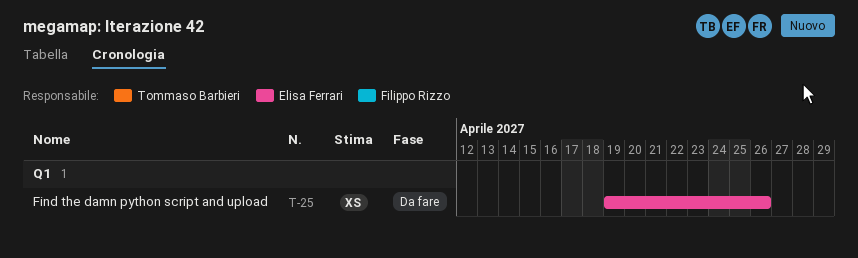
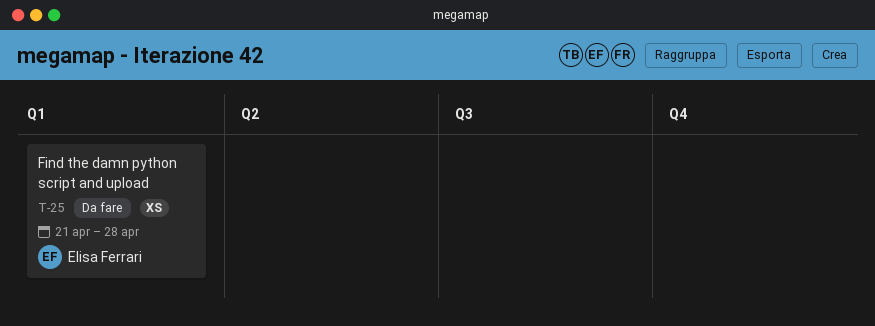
T-25, start: Apr 19 -> Apr 21
T-25, due: Apr 26 -> Apr 28

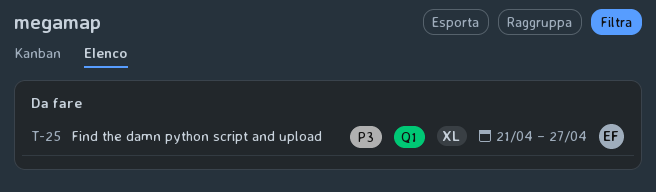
T-25, estimate: XS -> XL
T-25, due: Apr 28 -> Apr 27

